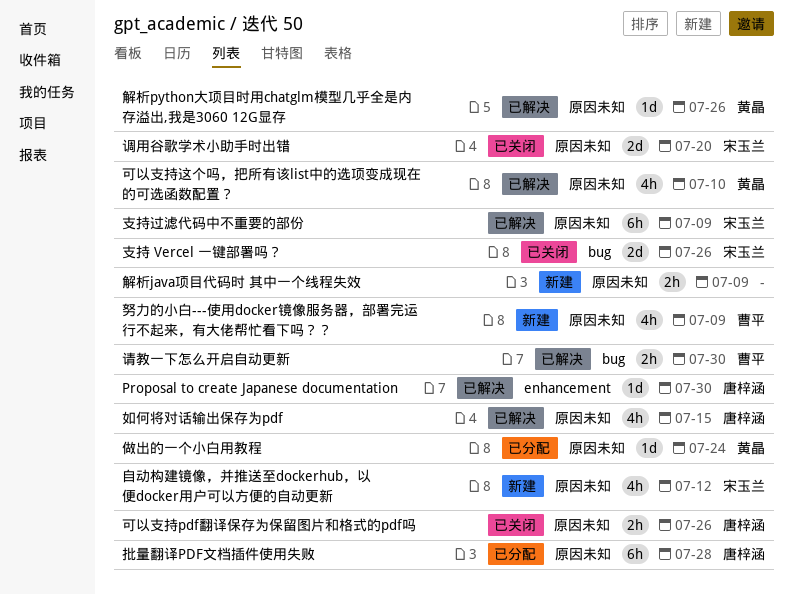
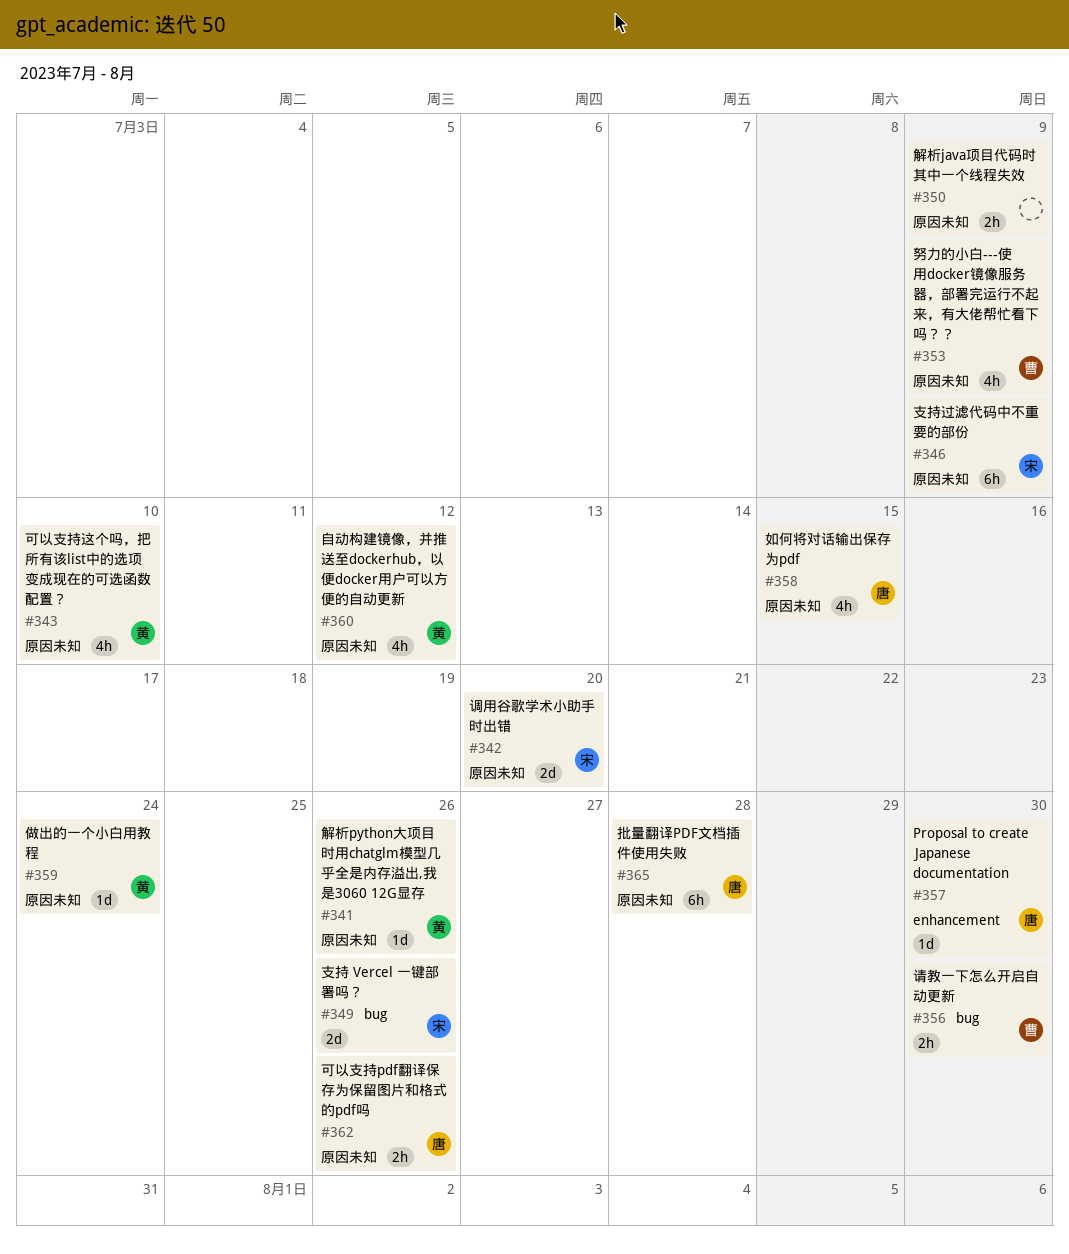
自动构建镜像，并推送至dockerhub，以便docker用户可以方便的自动更新, owner: 宋玉兰 -> 黄晶

